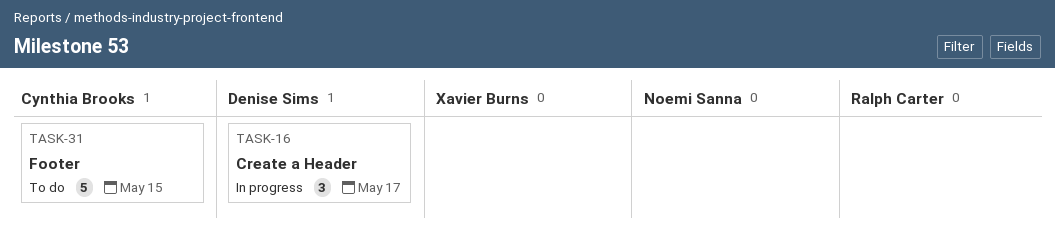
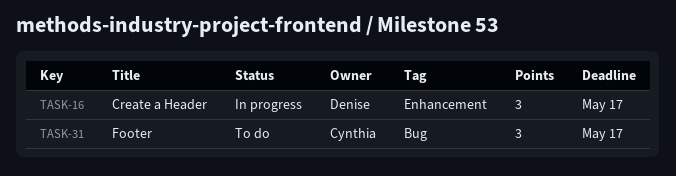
TASK-31, estimate: 5 -> 3
TASK-31, due: May 15 -> May 17

